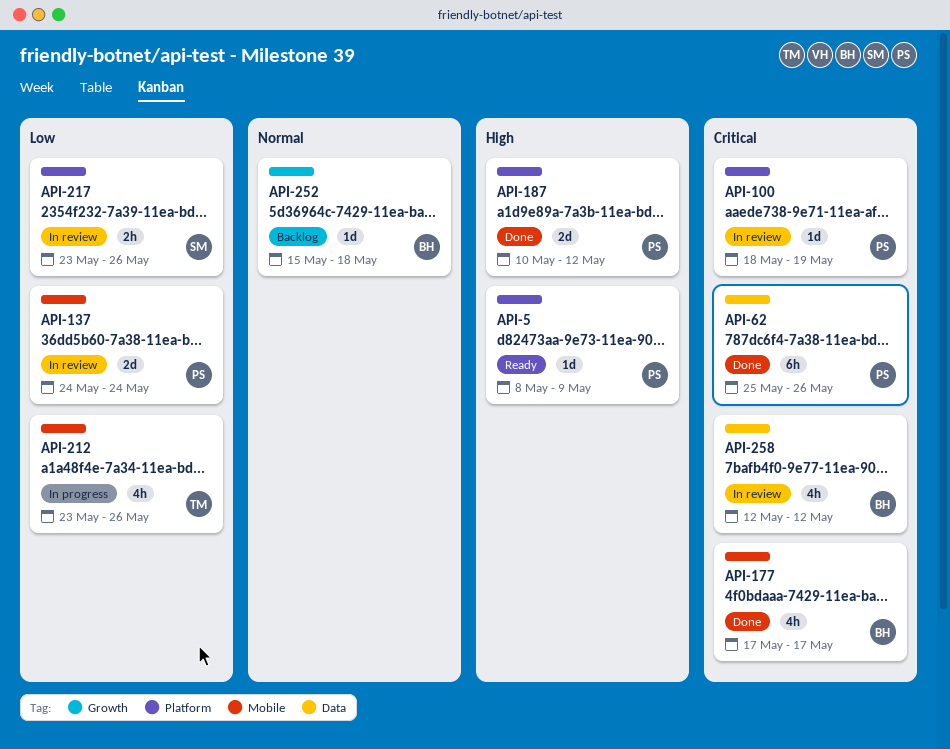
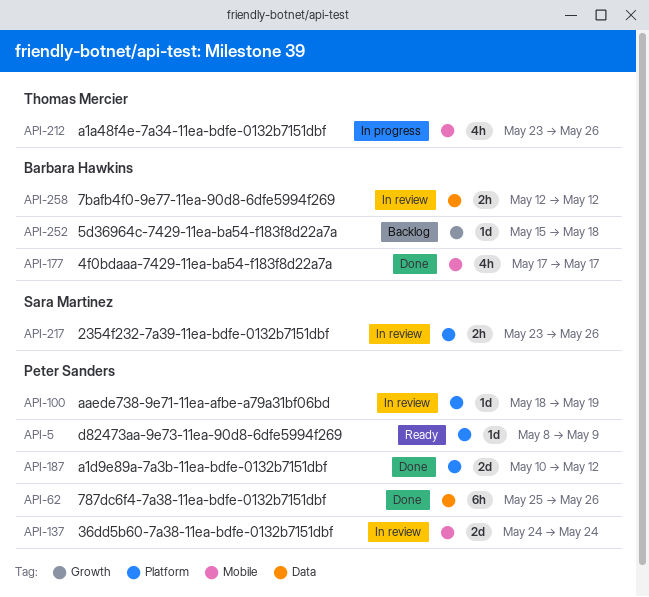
API-258, estimate: 4h -> 2h

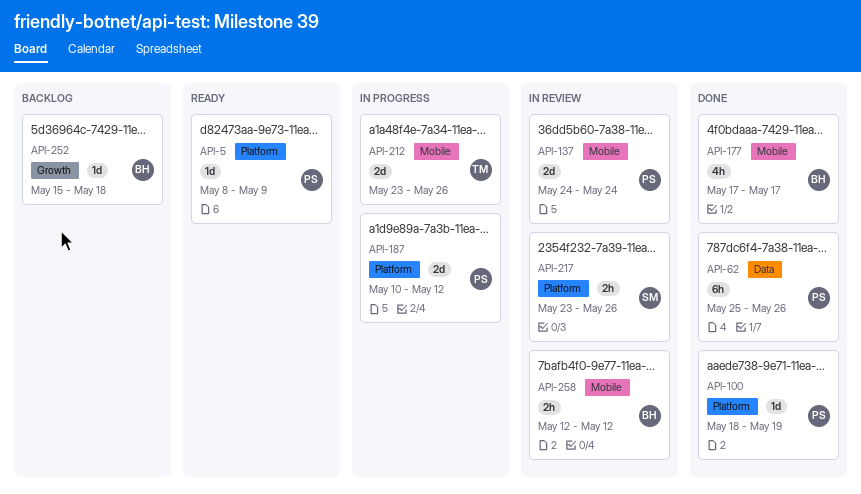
API-100, status: In review -> Done
API-187, status: Done -> In progress
API-212, estimate: 4h -> 2d
API-258, label: Data -> Mobile

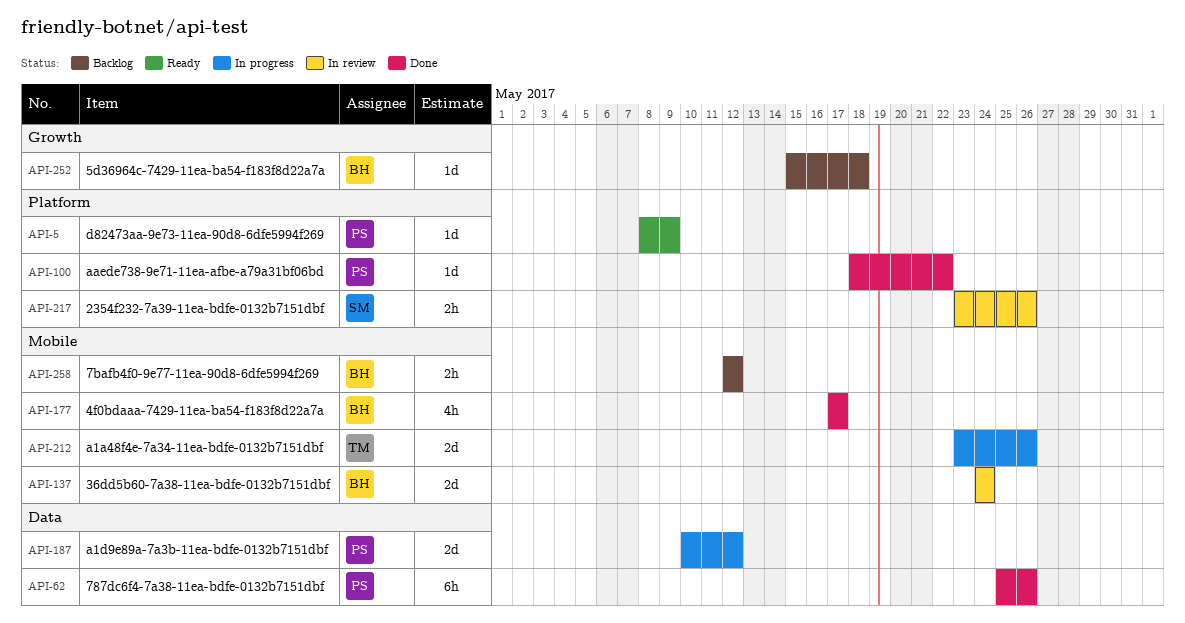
API-100, due: May 19 -> May 22
API-137, owner: PS -> BH
API-187, label: Platform -> Data
API-258, status: In review -> Backlog

